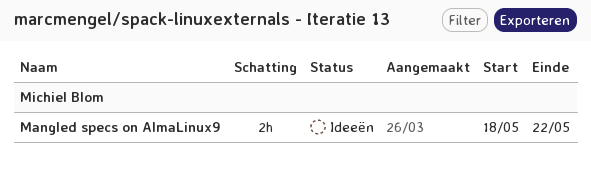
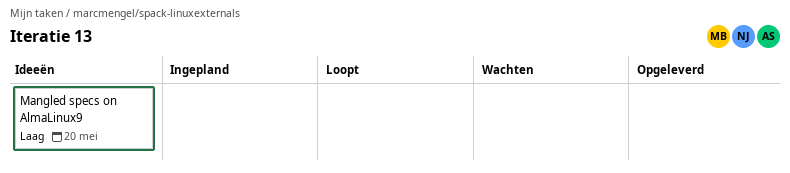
Mangled specs on AlmaLinux9, due: May 22 -> May 20

